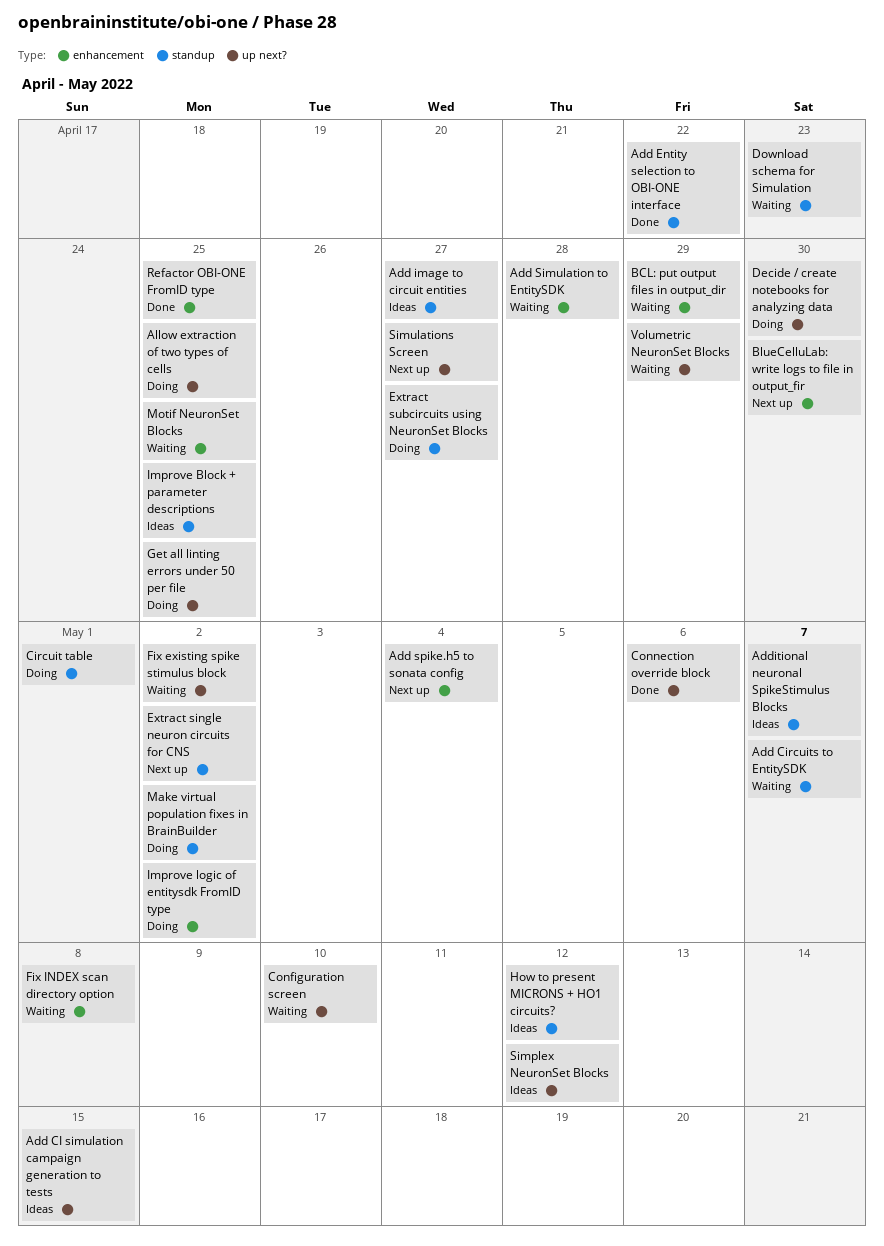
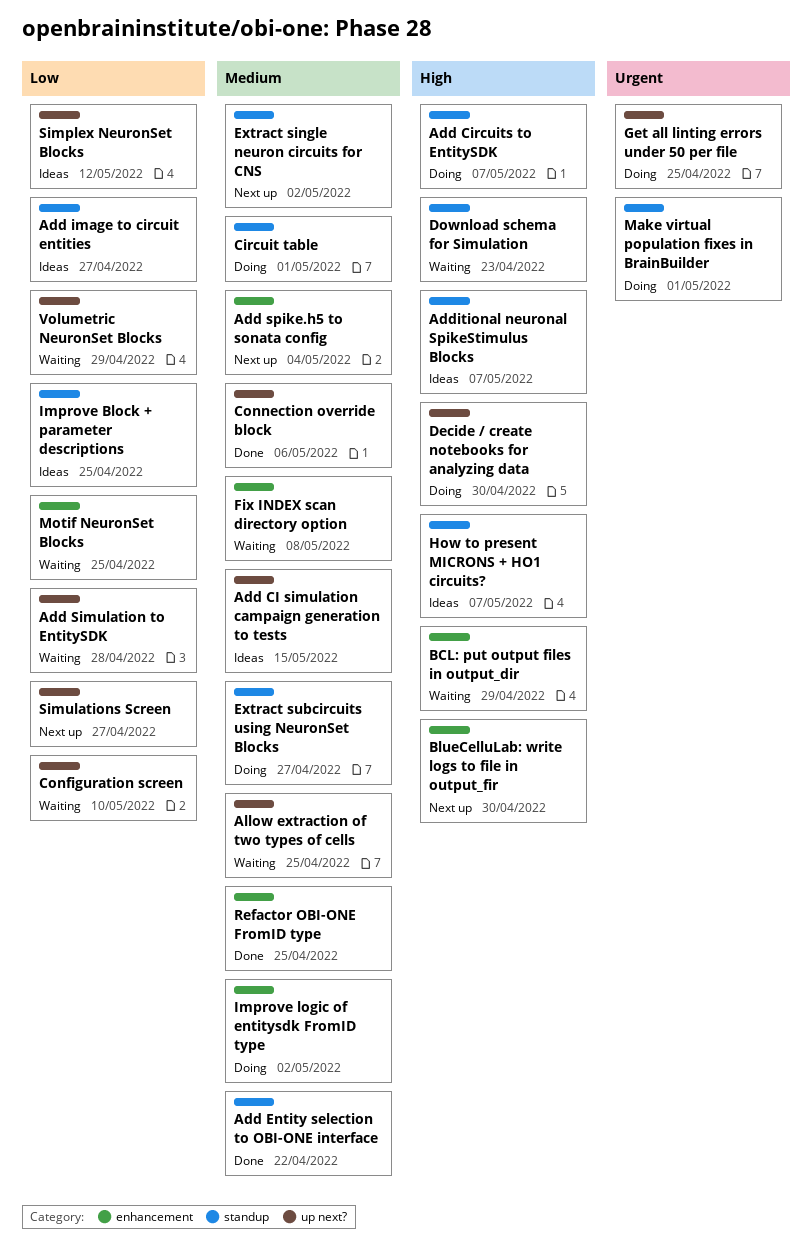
Add Circuits to EntitySDK, status: Waiting -> Doing
Add Simulation to EntitySDK, label: enhancement -> up next?
Allow extraction of two types of cells, status: Doing -> Waiting
Fix existing spike stimulus block: present -> none
How to present MICRONS + HO1 circuits?, due: May 12 -> May 7
Make virtual population fixes in BrainBuilder, due: May 2 -> May 1

